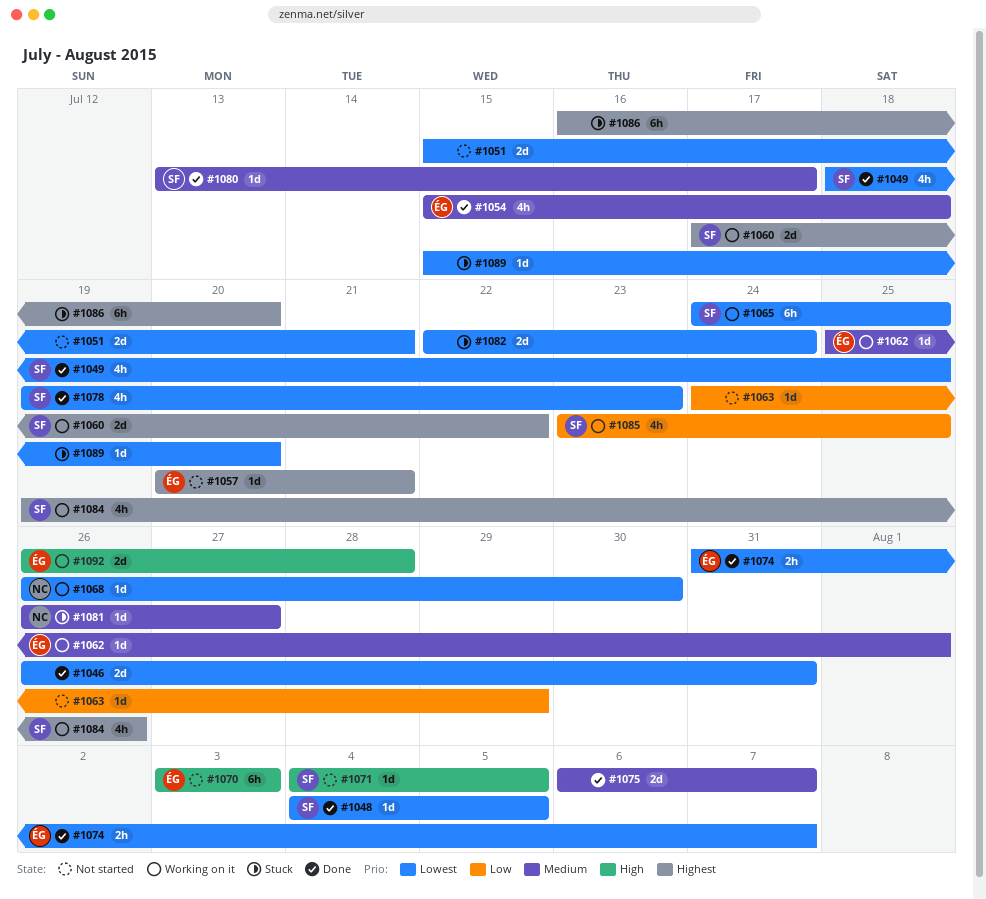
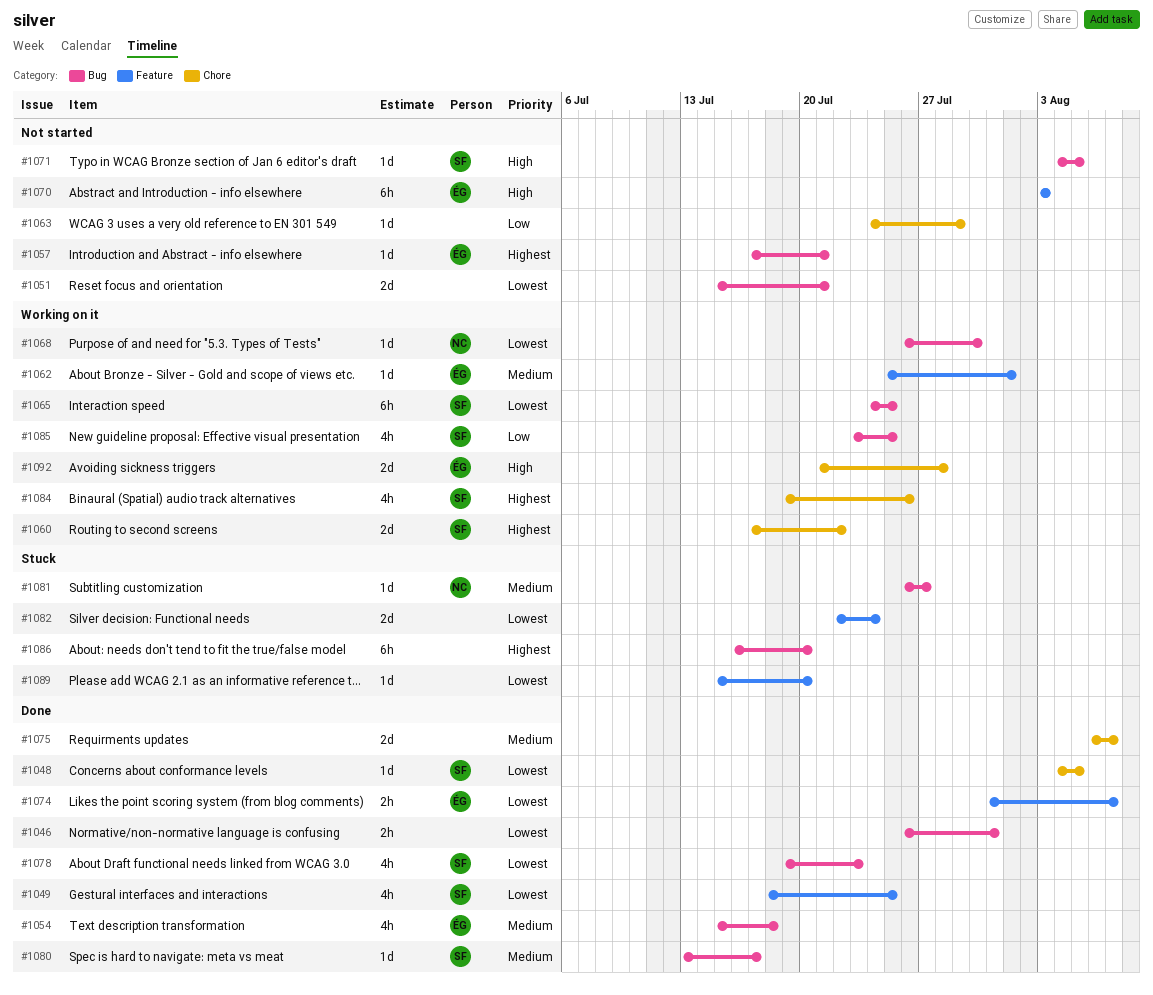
#1046, estimate: 2d -> 2h
#1057, start: Jul 20 -> Jul 17
#1092, start: Jul 26 -> Jul 21

